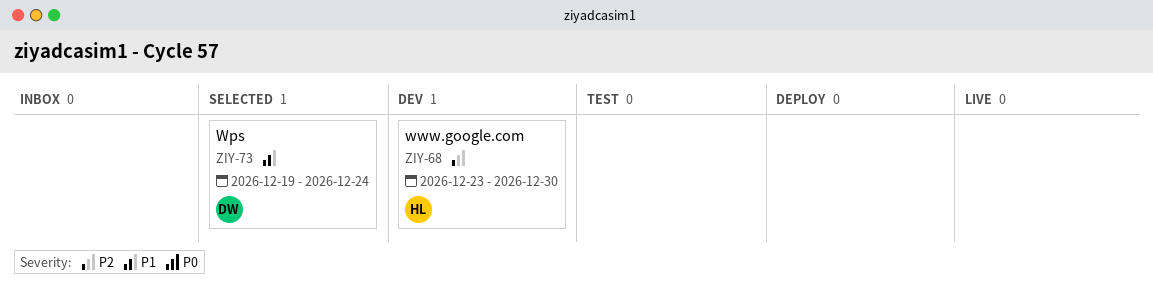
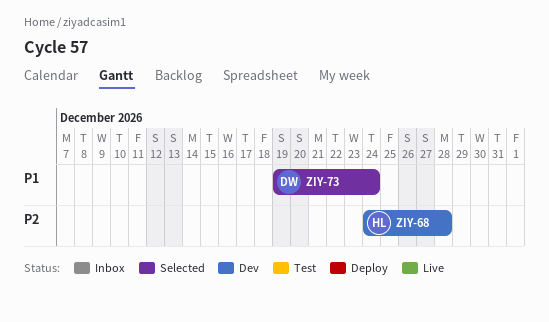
ZIY-68, start: Dec 23 -> Dec 24
ZIY-68, due: Dec 30 -> Dec 28

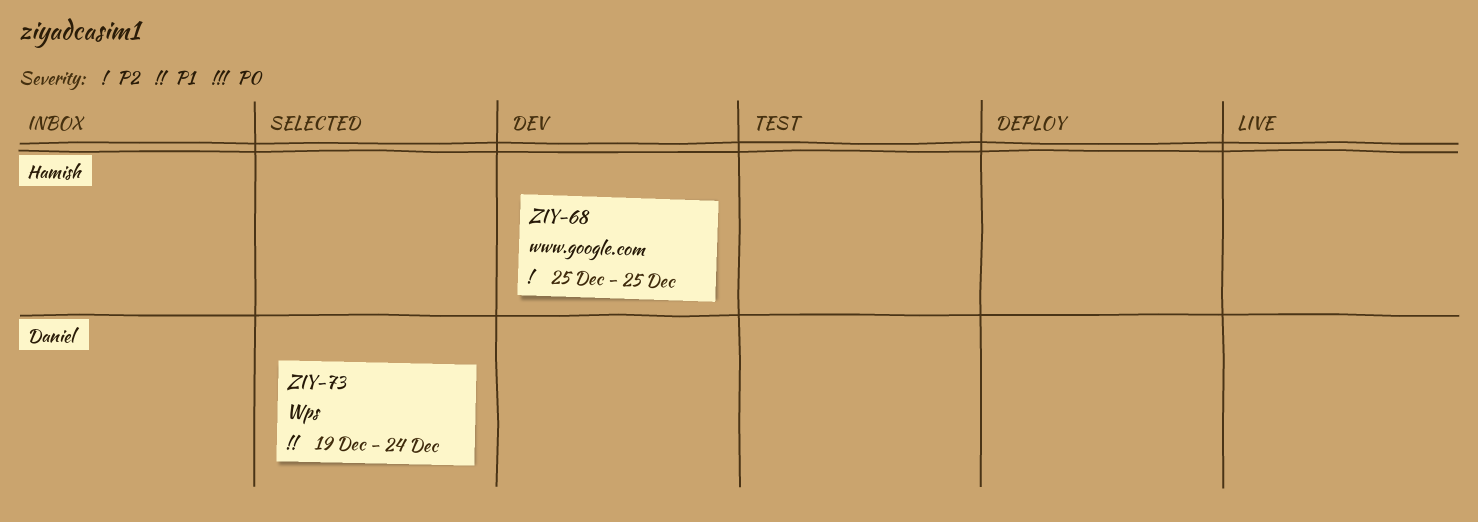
ZIY-68, start: Dec 24 -> Dec 25
ZIY-68, due: Dec 28 -> Dec 25

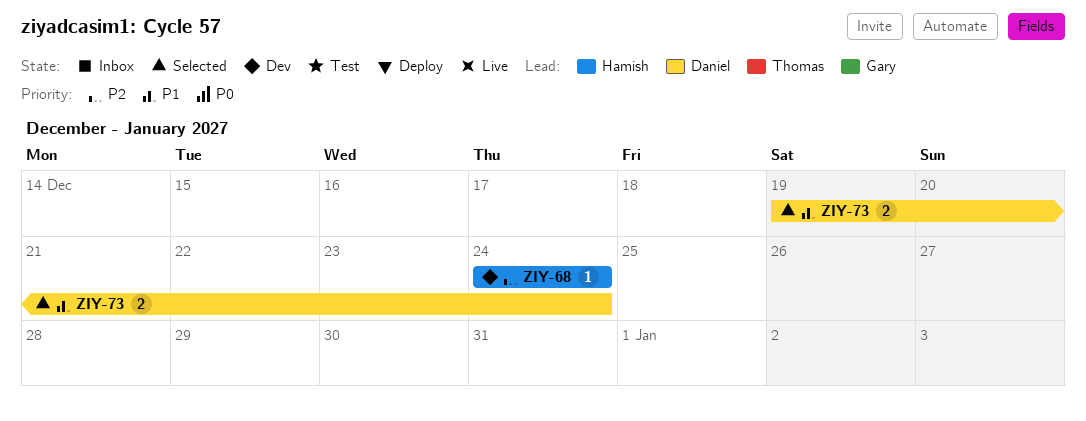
ZIY-68, start: Dec 25 -> Dec 24
ZIY-68, due: Dec 25 -> Dec 24

